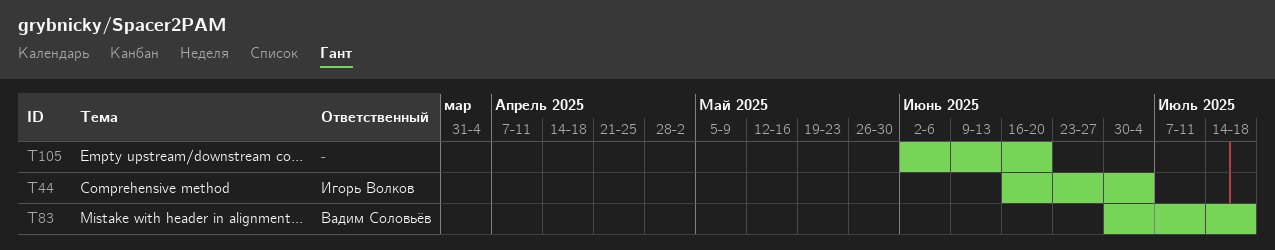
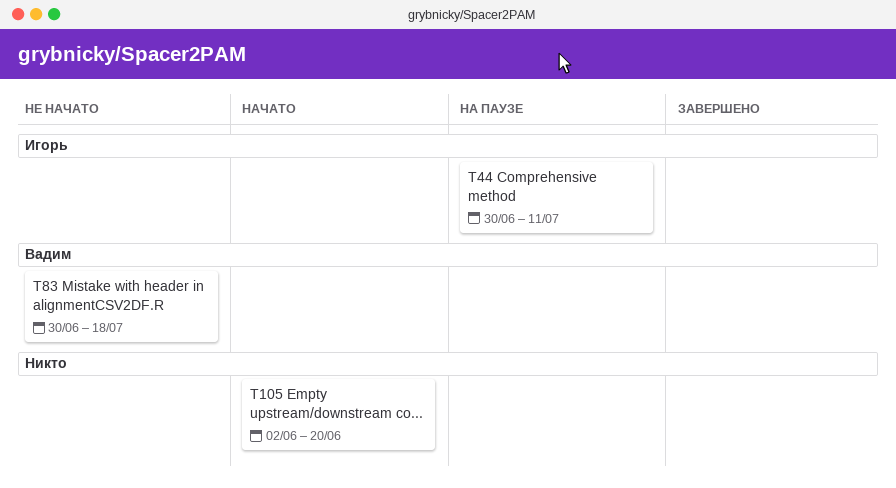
T44, start: Jun 16 -> Jun 30
T44, due: Jul 4 -> Jul 11

